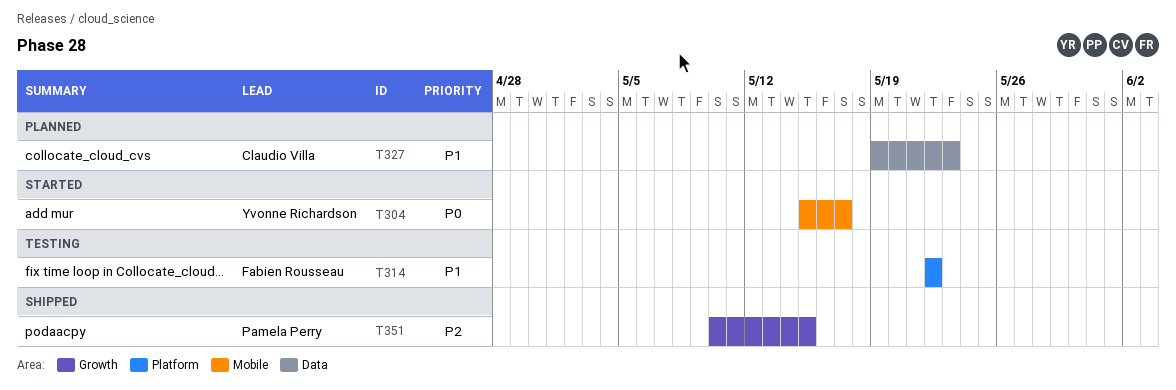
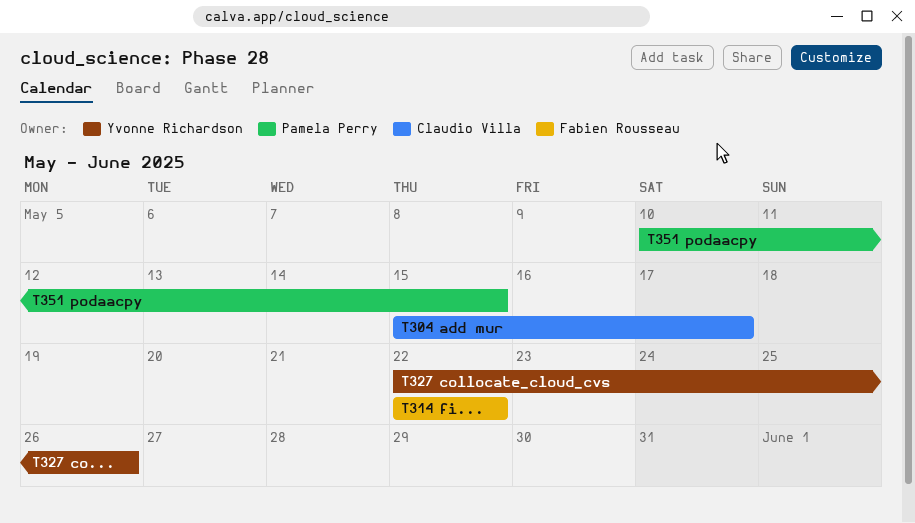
T304, owner: Yvonne Richardson -> Claudio Villa
T327, owner: Claudio Villa -> Yvonne Richardson
T327, start: May 19 -> May 22
T327, due: May 23 -> May 26

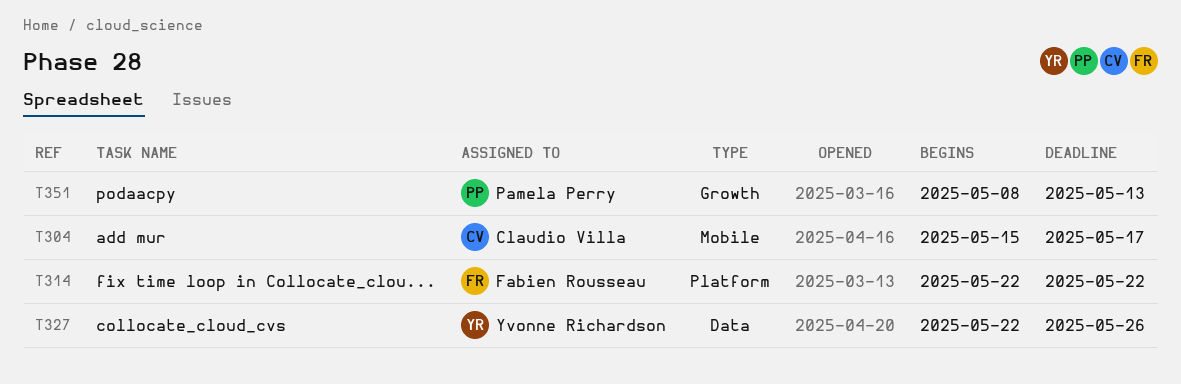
T351, start: May 10 -> May 8
T351, due: May 15 -> May 13

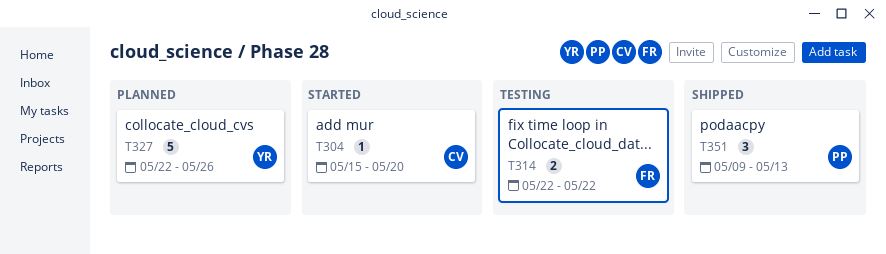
T304, due: May 17 -> May 20
T351, start: May 8 -> May 9

